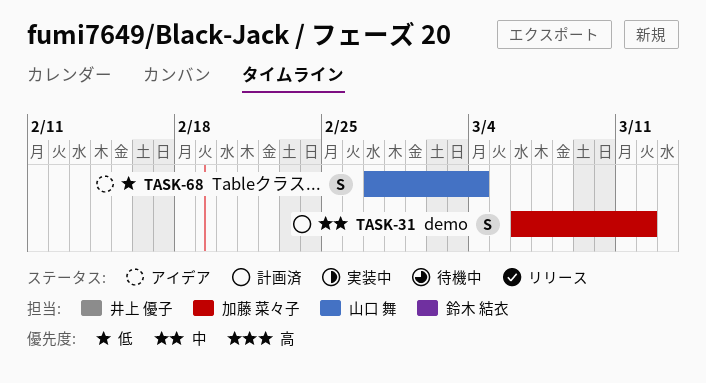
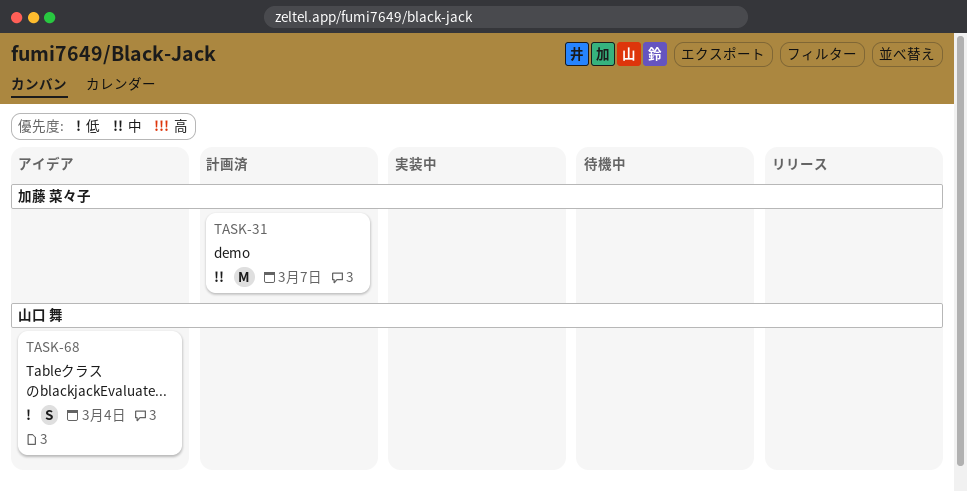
TASK-31, estimate: S -> M
TASK-31, due: Mar 12 -> Mar 7

